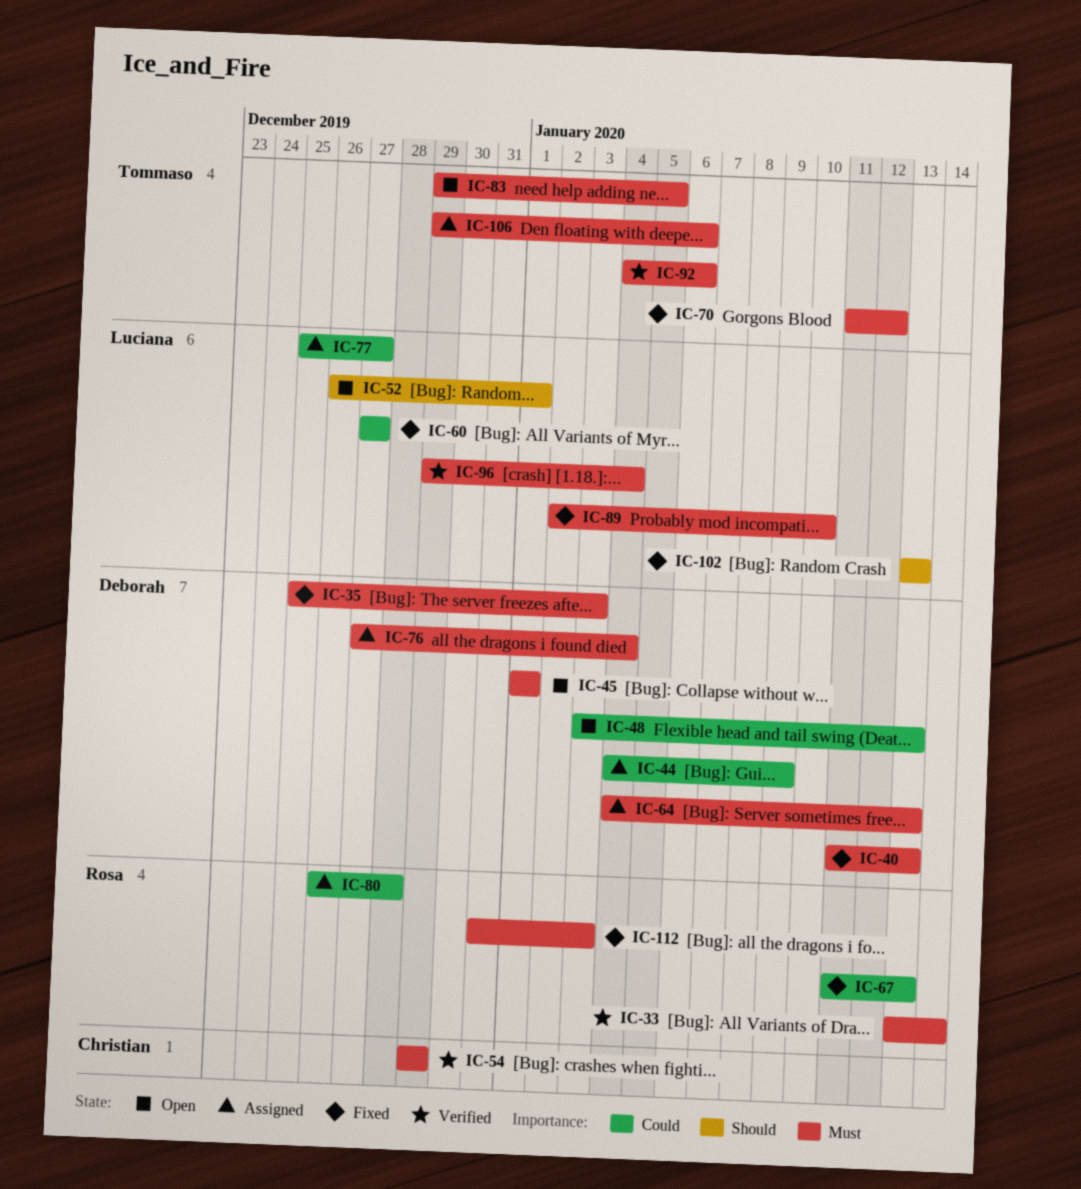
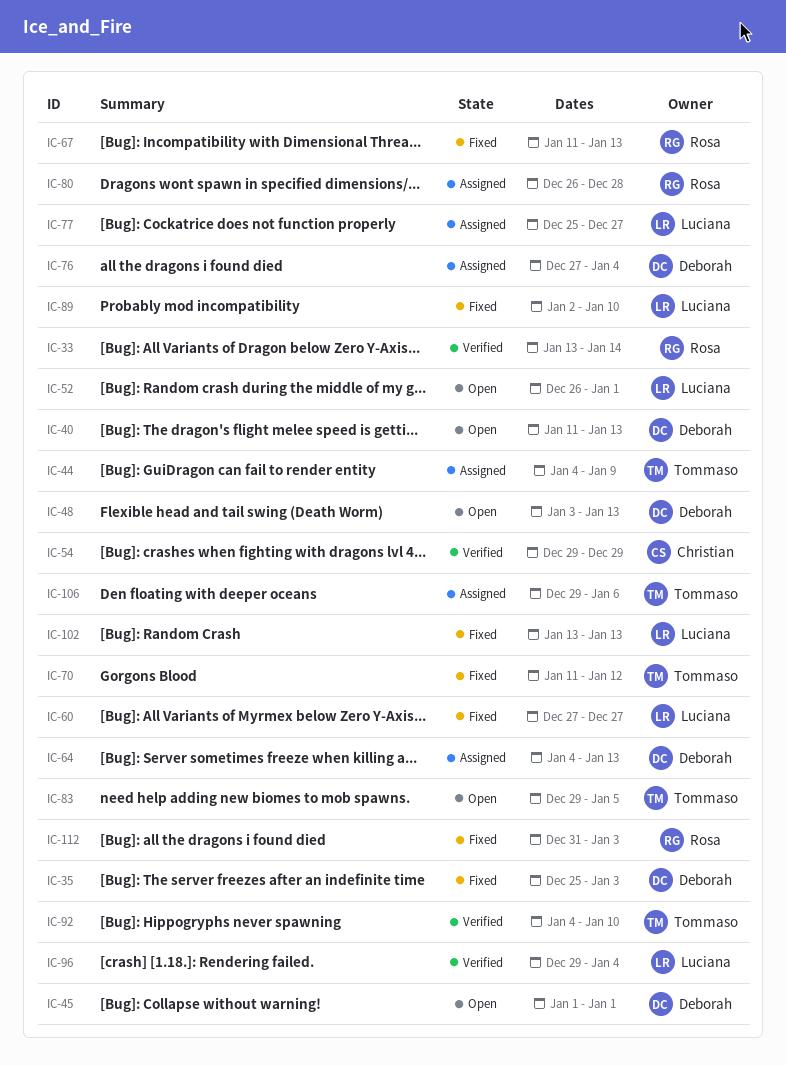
IC-40, status: Fixed -> Open
IC-44, owner: Deborah -> Tommaso
IC-92, due: Jan 6 -> Jan 10

